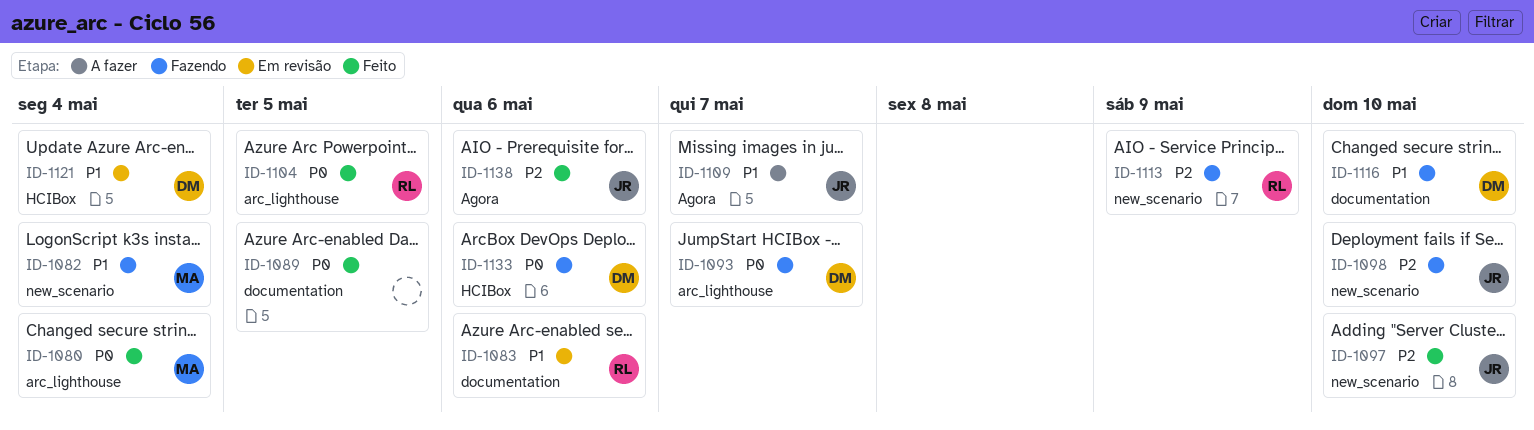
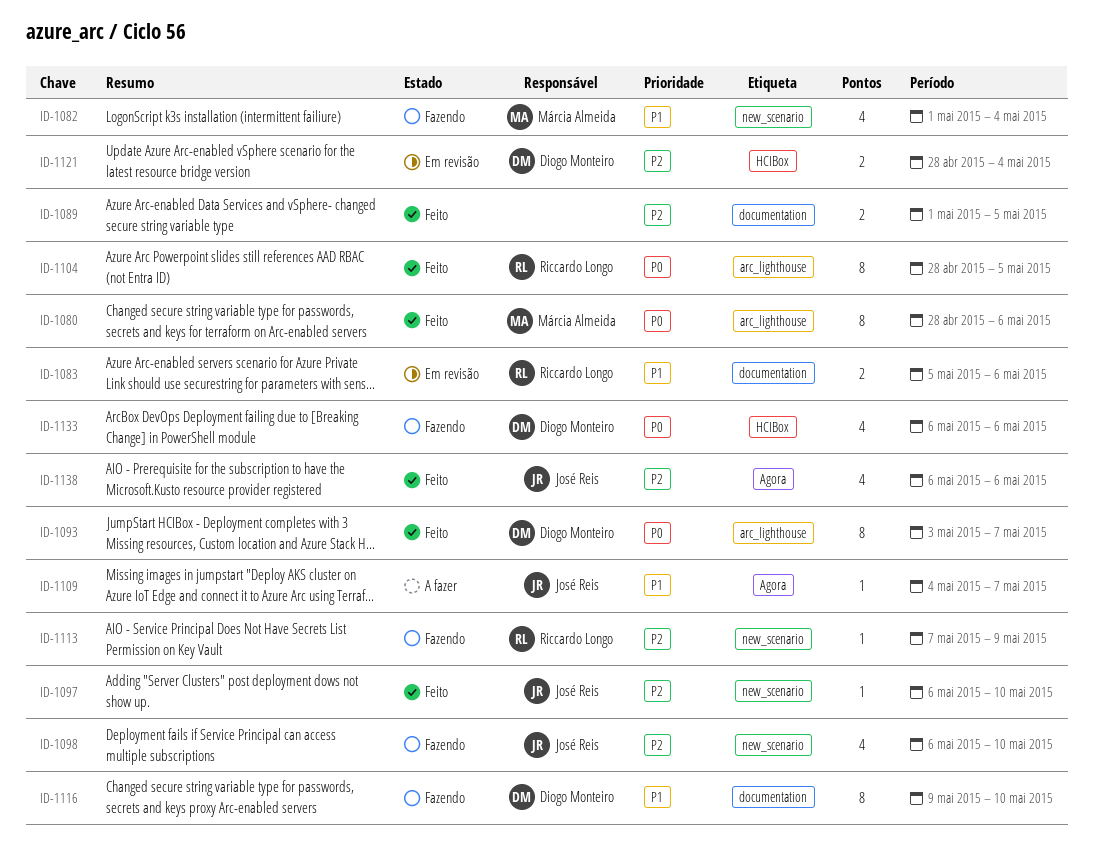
ID-1080, due: May 4 -> May 6
ID-1089, priority: P0 -> P2
ID-1093, status: Fazendo -> Feito
ID-1121, priority: P1 -> P2

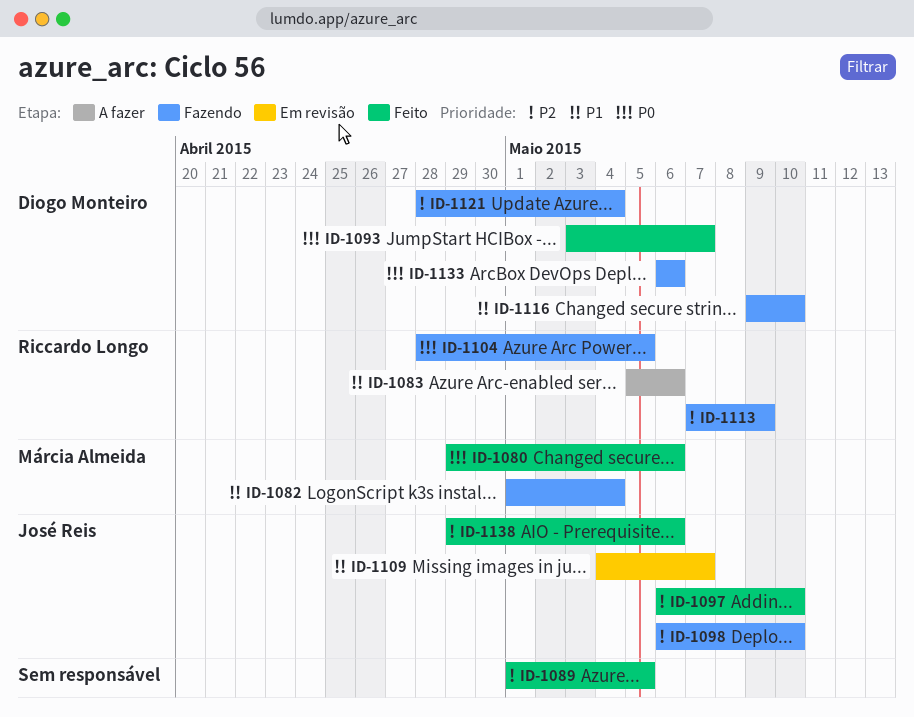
ID-1080, start: Apr 28 -> Apr 29
ID-1083, status: Em revisão -> A fazer
ID-1104, status: Feito -> Fazendo
ID-1109, status: A fazer -> Em revisão
ID-1121, status: Em revisão -> Fazendo
ID-1138, start: May 6 -> Apr 29

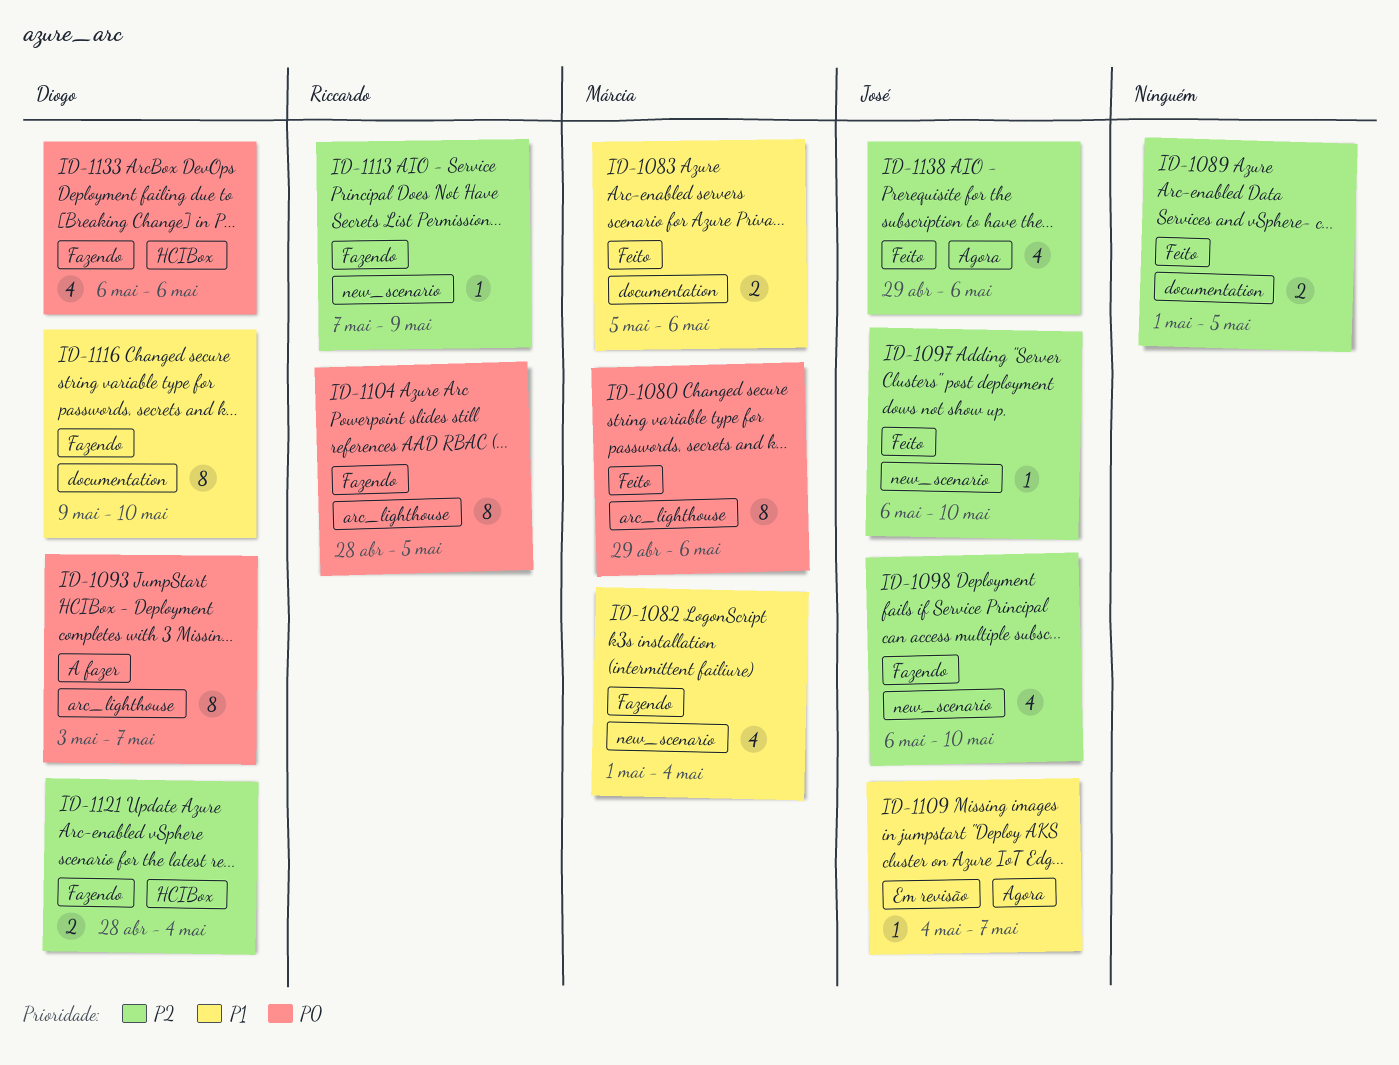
ID-1083, status: A fazer -> Feito
ID-1083, owner: Riccardo Longo -> Márcia Almeida
ID-1093, status: Feito -> A fazer

